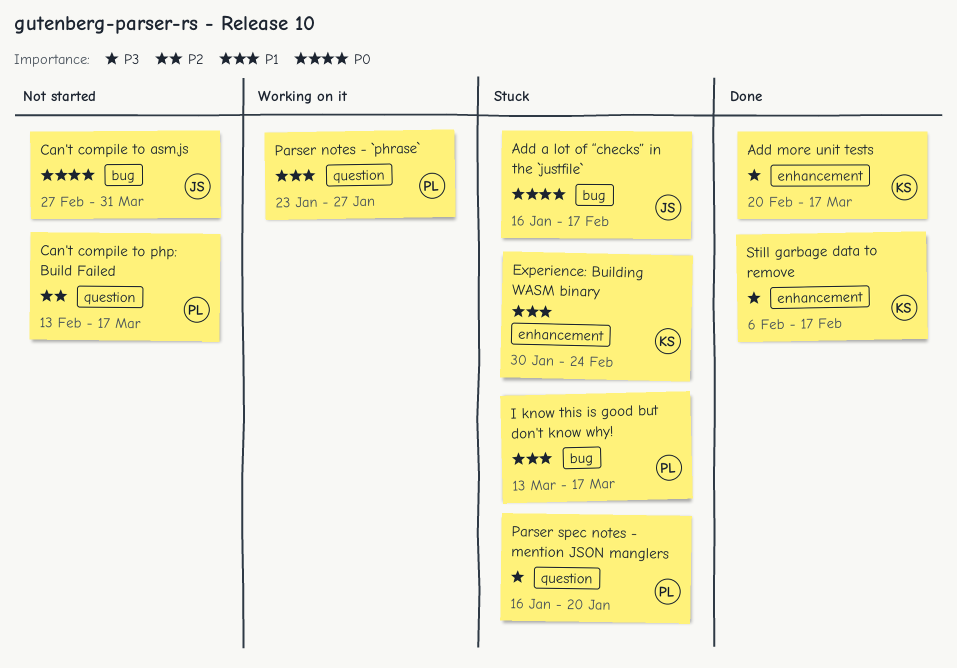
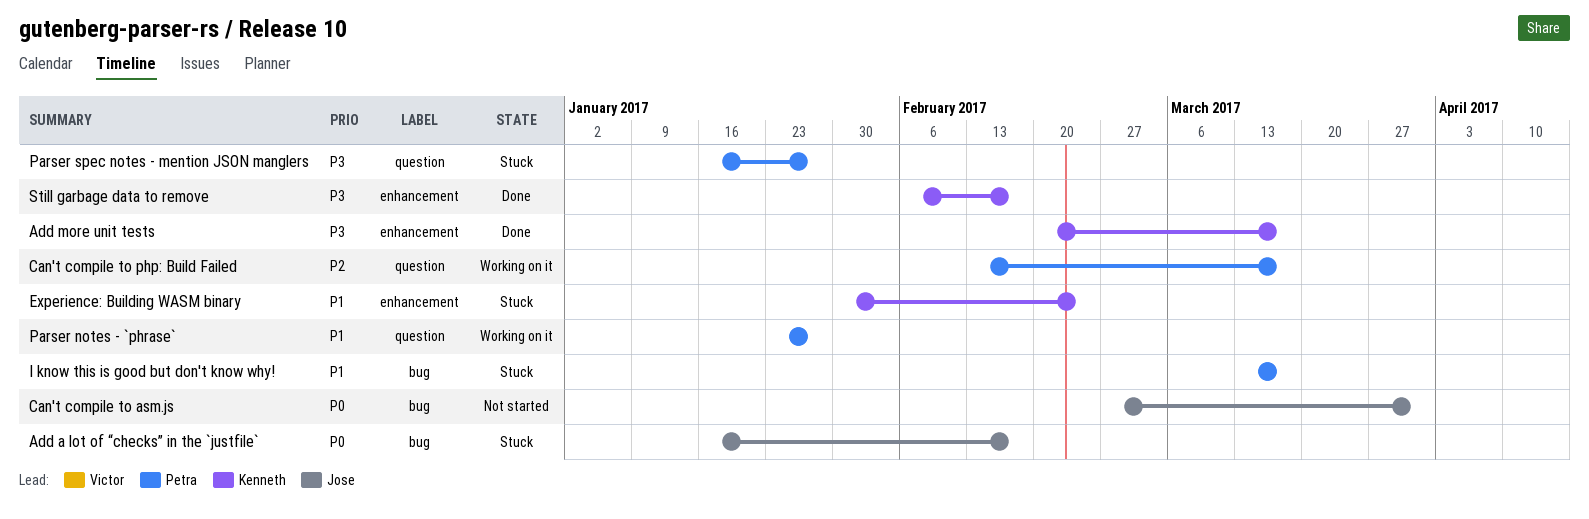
Can't compile to php: Build Failed, status: Not started -> Working on it
Parser spec notes - mention JSON manglers, due: Jan 20 -> Jan 27

